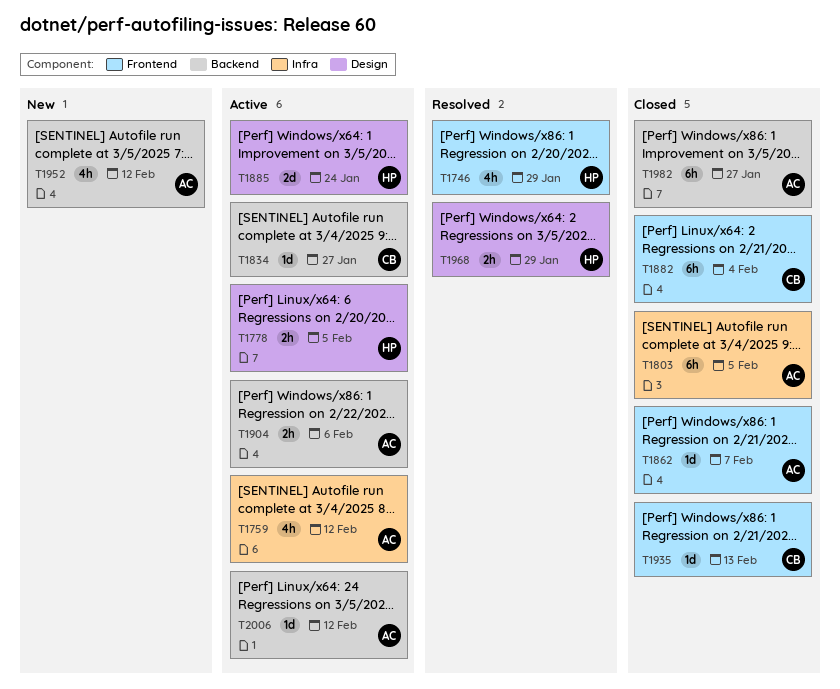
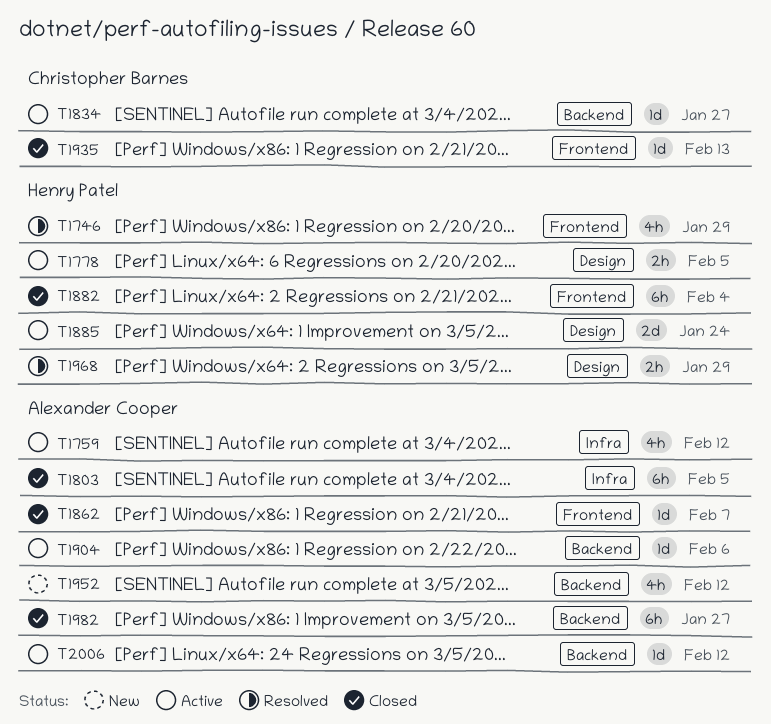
T1882, owner: Christopher Barnes -> Henry Patel
T1904, estimate: 2h -> 1d

